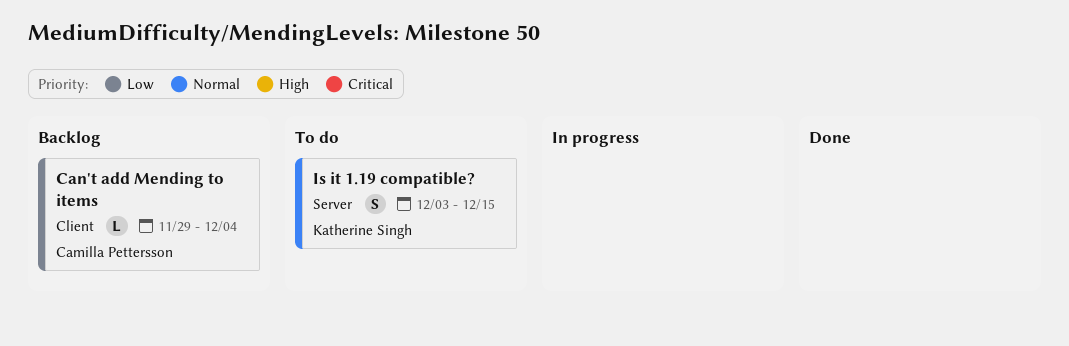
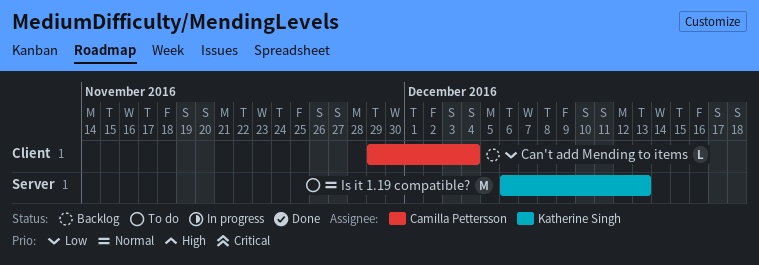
Is it 1.19 compatible?, estimate: S -> M
Is it 1.19 compatible?, start: Dec 3 -> Dec 6
Is it 1.19 compatible?, due: Dec 15 -> Dec 13

